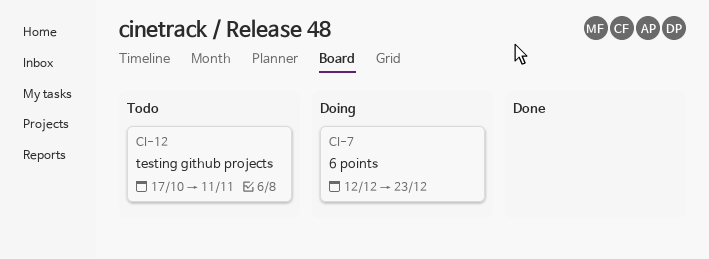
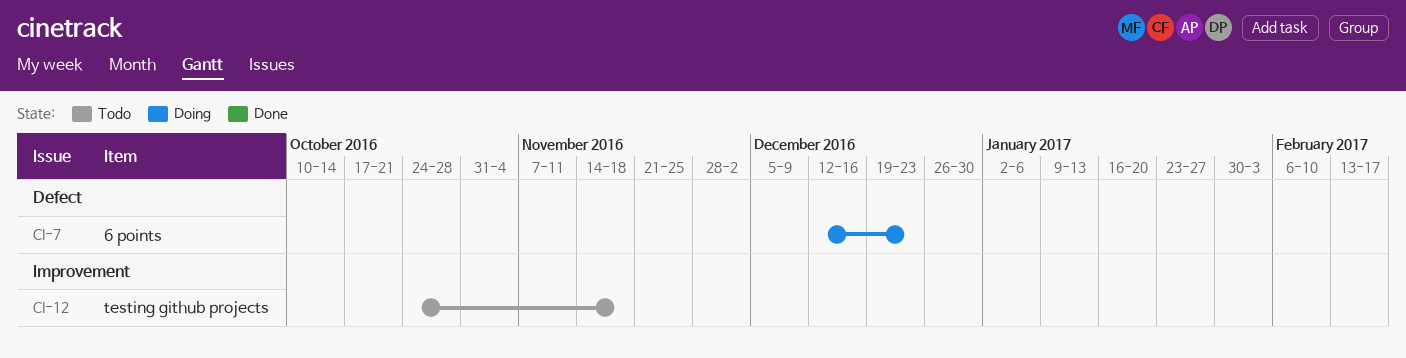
CI-12, start: Oct 17 -> Oct 24
CI-12, due: Nov 11 -> Nov 18

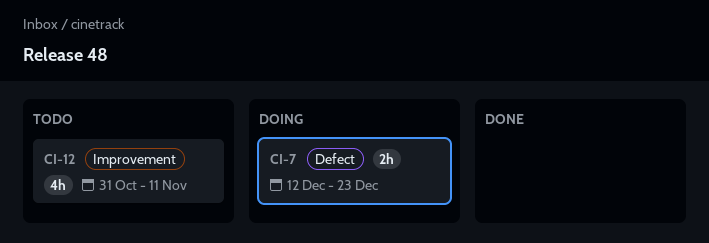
CI-12, start: Oct 24 -> Oct 31
CI-12, due: Nov 18 -> Nov 11

